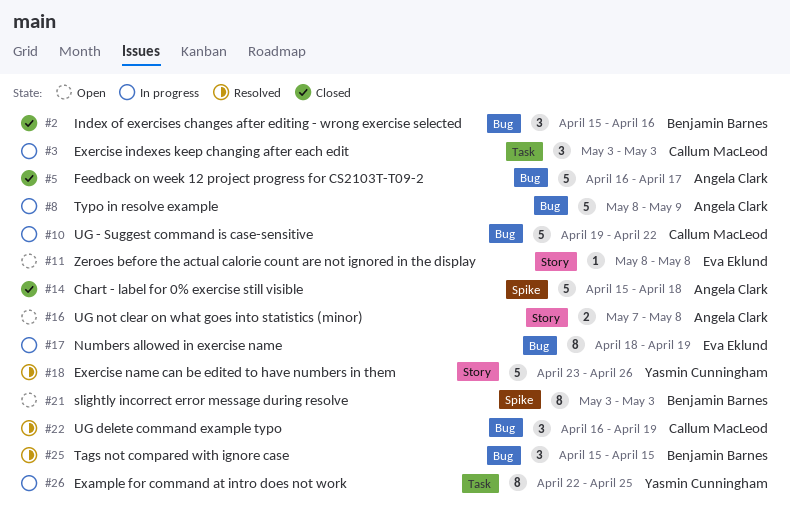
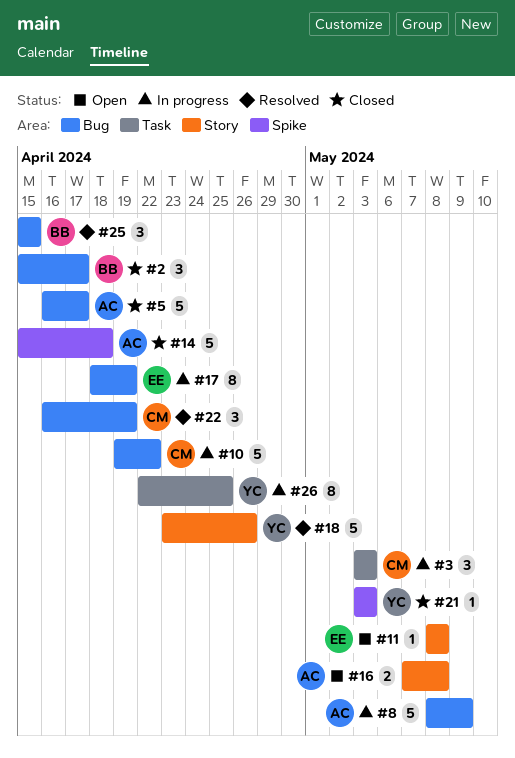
#2, due: Apr 16 -> Apr 17
#21, status: Open -> Closed
#21, owner: Benjamin Barnes -> Yasmin Cunningham
#21, estimate: 8 -> 1

